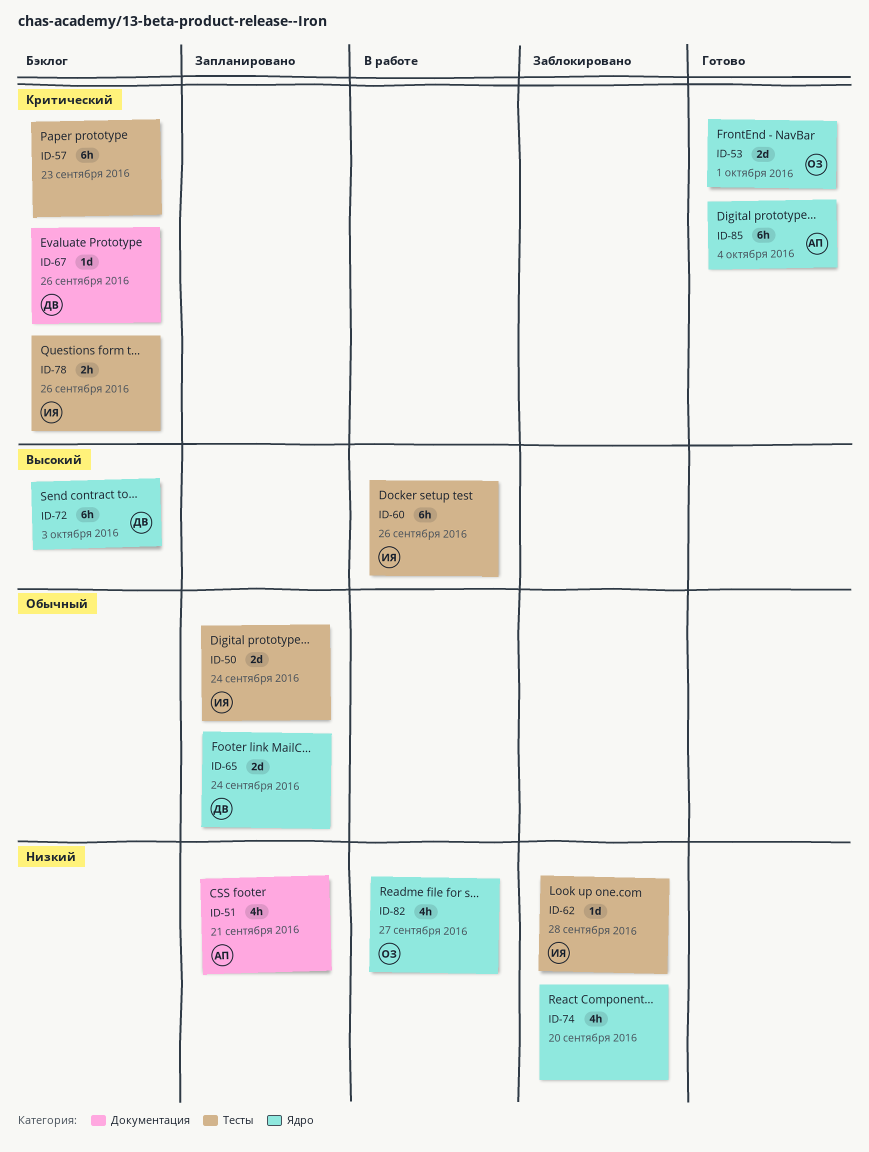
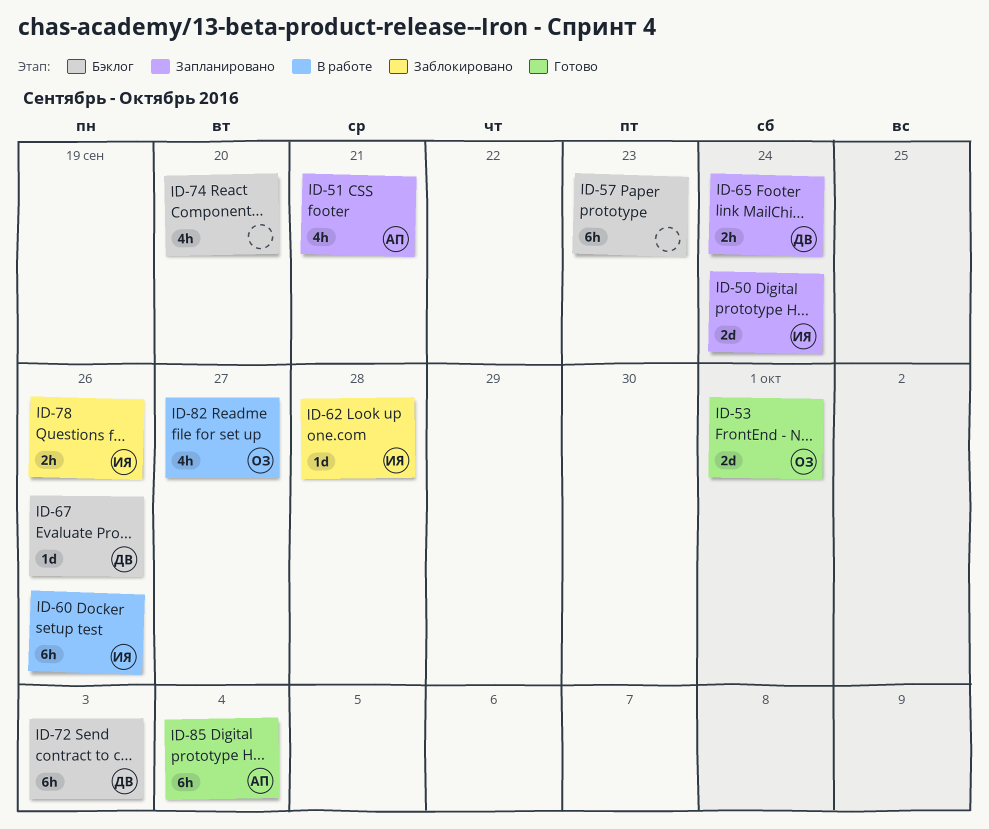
ID-65, estimate: 2d -> 2h
ID-74, status: Заблокировано -> Бэклог
ID-78, status: Бэклог -> Заблокировано

